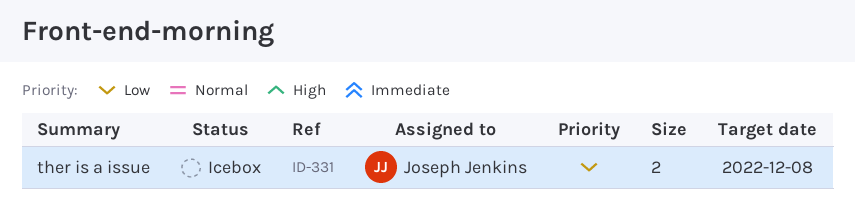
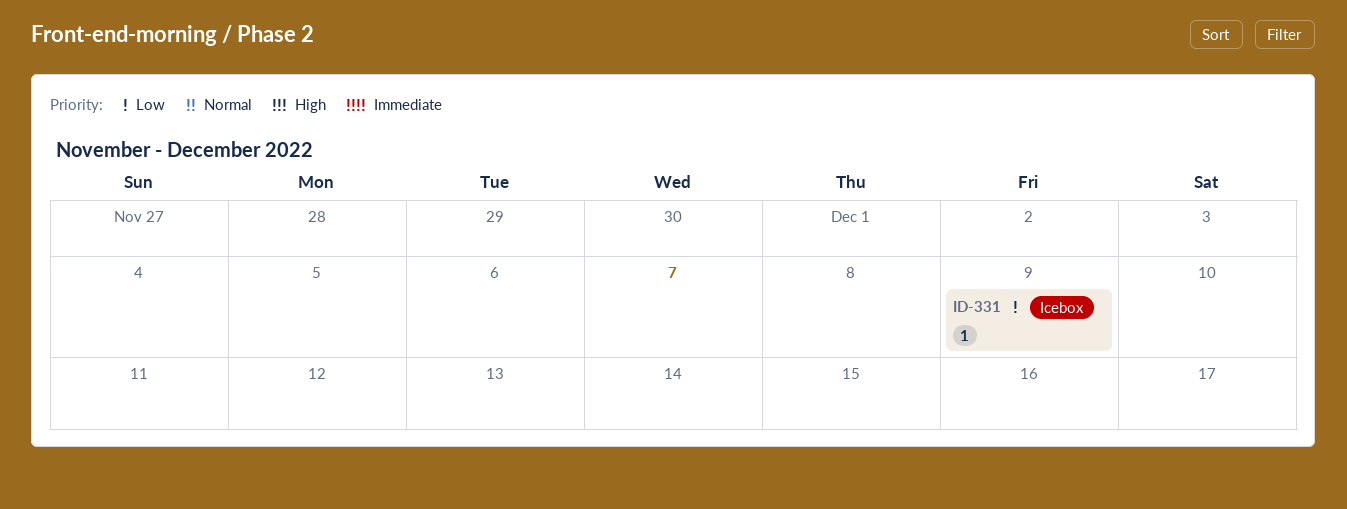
ID-331, estimate: 2 -> 1
ID-331, due: Dec 8 -> Dec 9

